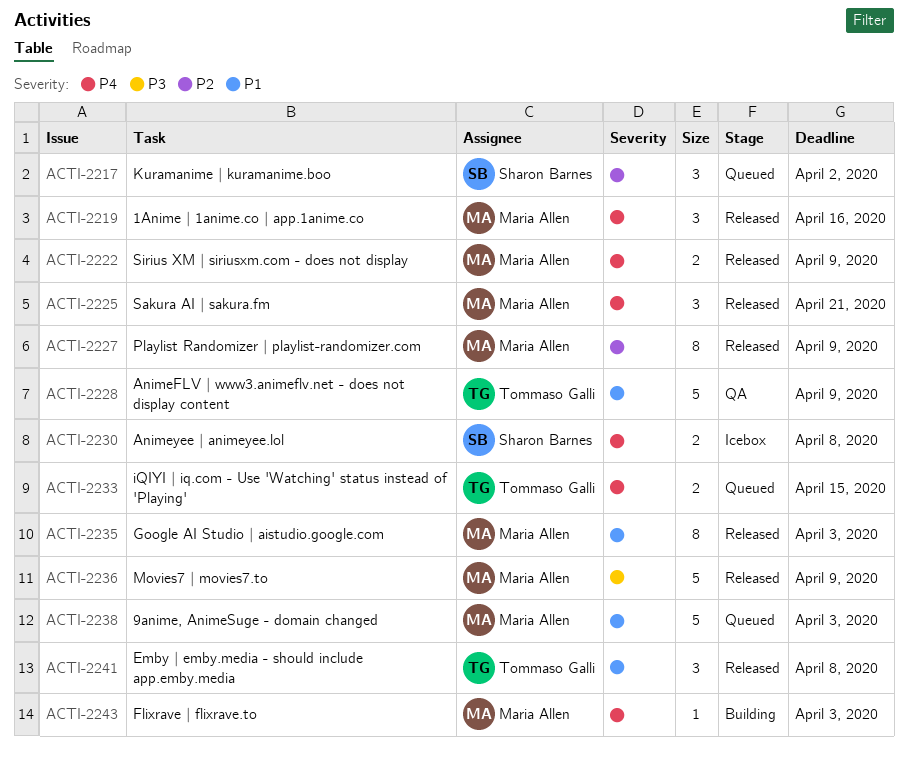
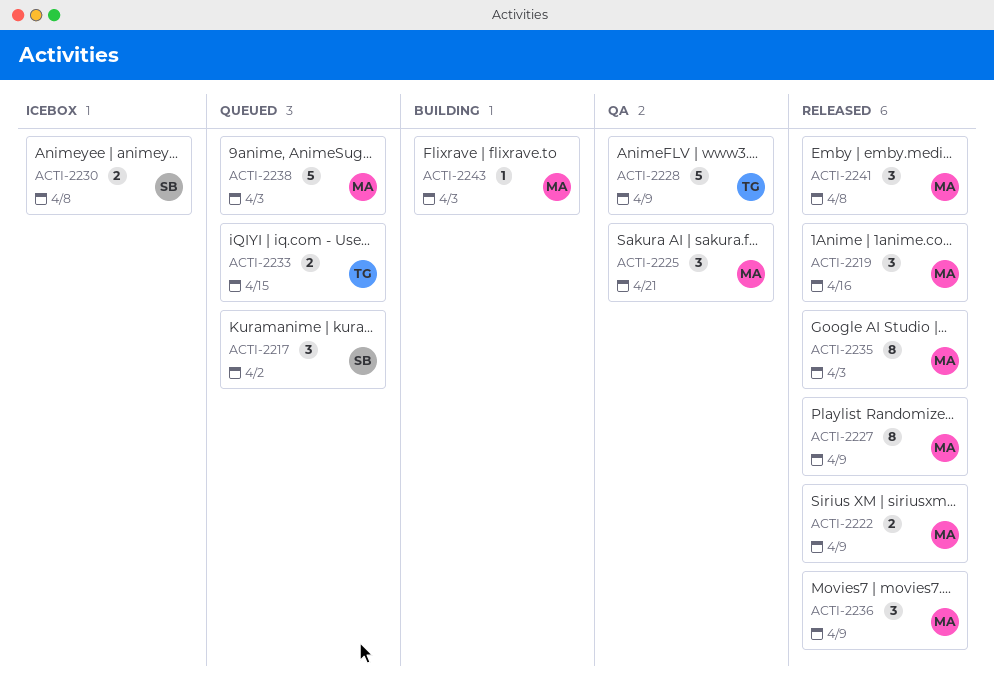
ACTI-2225, status: Released -> QA
ACTI-2236, estimate: 5 -> 3
ACTI-2241, owner: Tommaso Galli -> Maria Allen

